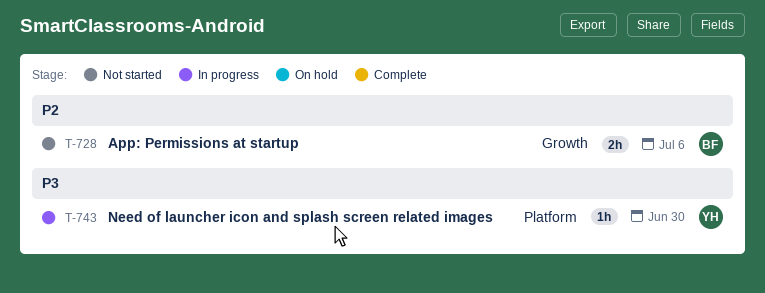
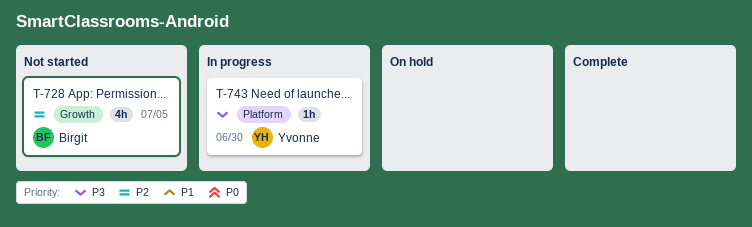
T-728, estimate: 2h -> 4h
T-728, due: Jul 6 -> Jul 5

